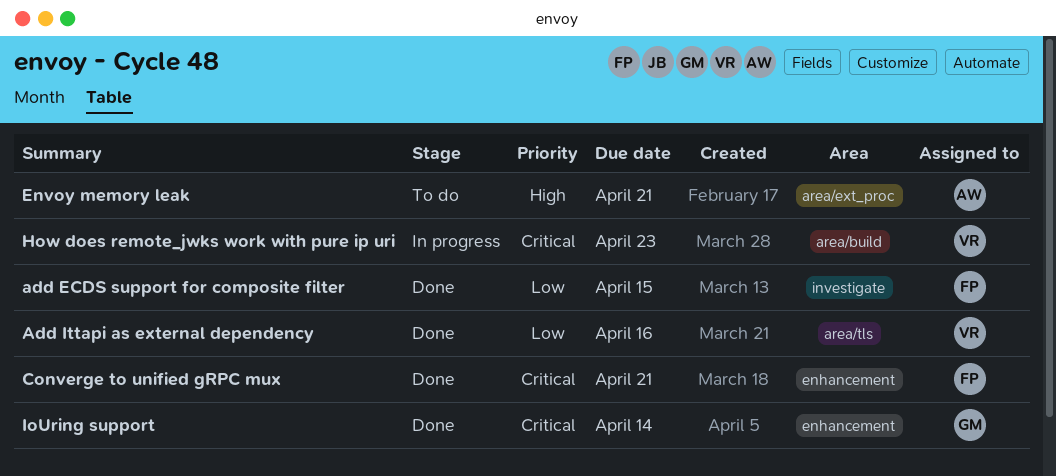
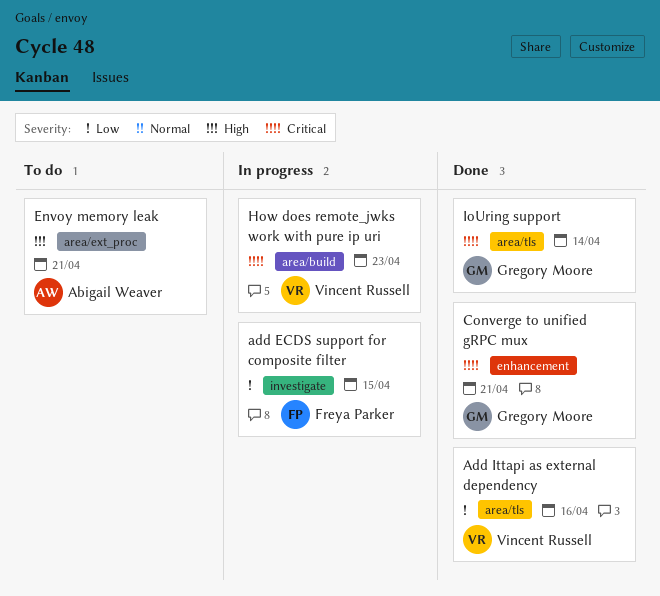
add ECDS support for composite filter, status: Done -> In progress
Converge to unified gRPC mux, owner: Freya Parker -> Gregory Moore
IoUring support, label: enhancement -> area/tls

